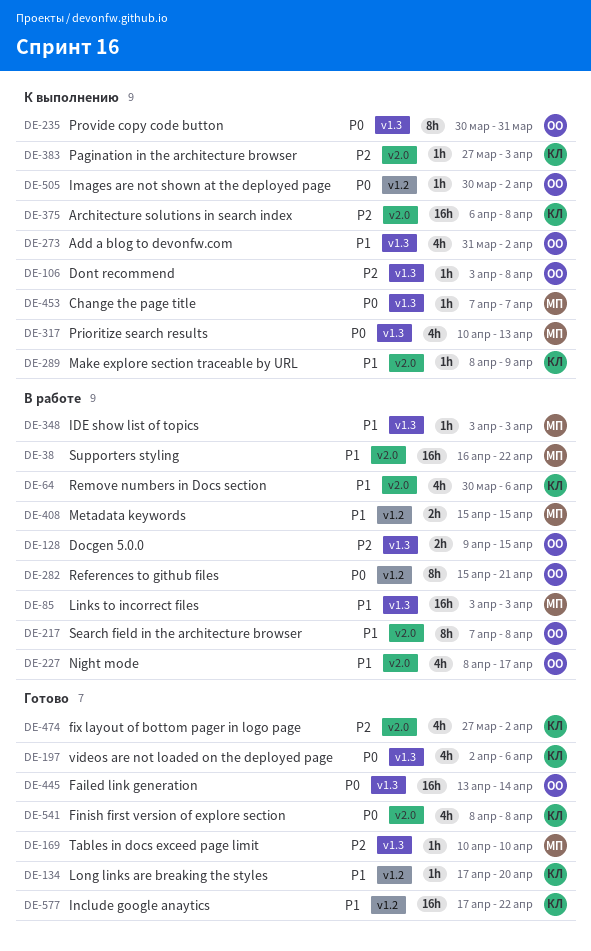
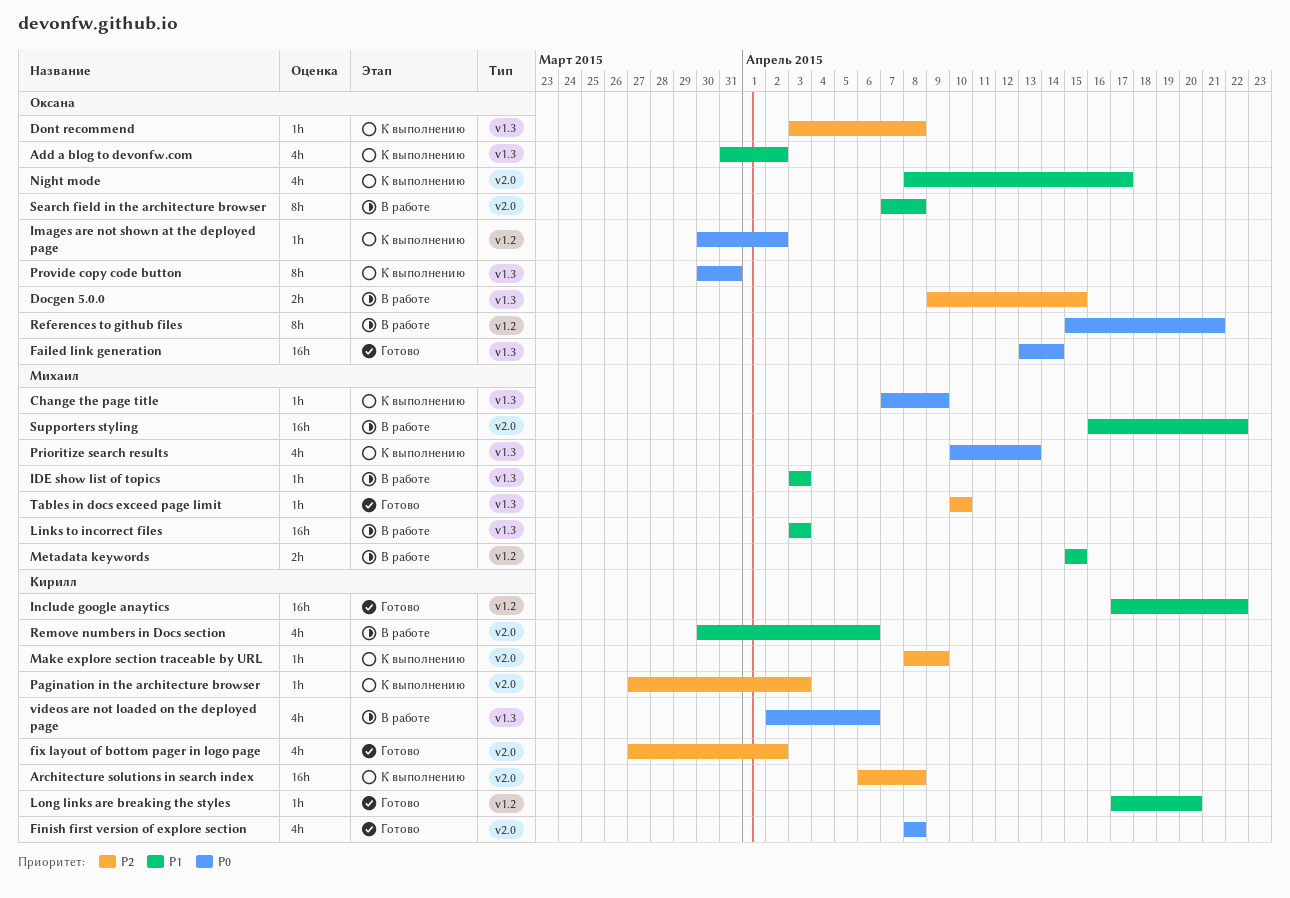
Change the page title, due: Apr 7 -> Apr 9
Make explore section traceable by URL, priority: P1 -> P2
Night mode, status: В работе -> К выполнению
videos are not loaded on the deployed page, status: Готово -> В работе

